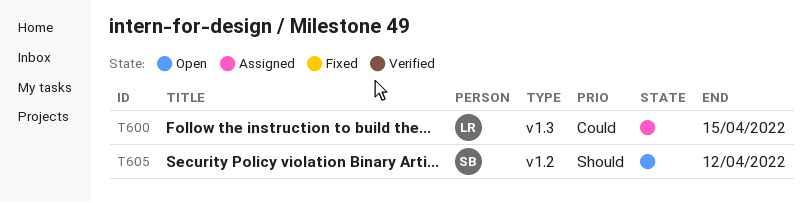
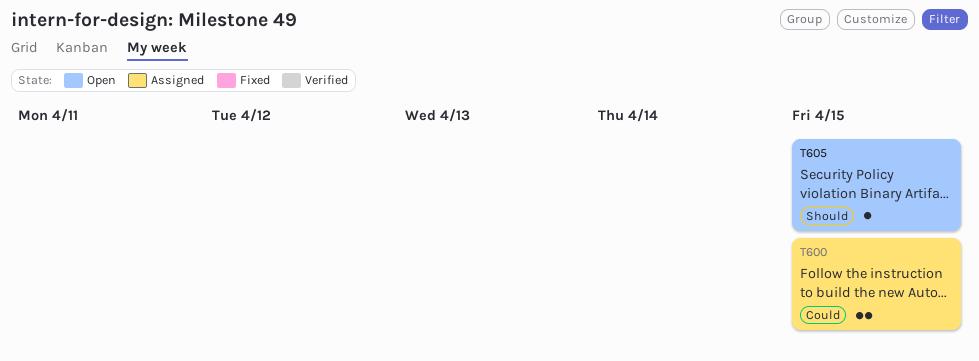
T605, due: Apr 12 -> Apr 15

